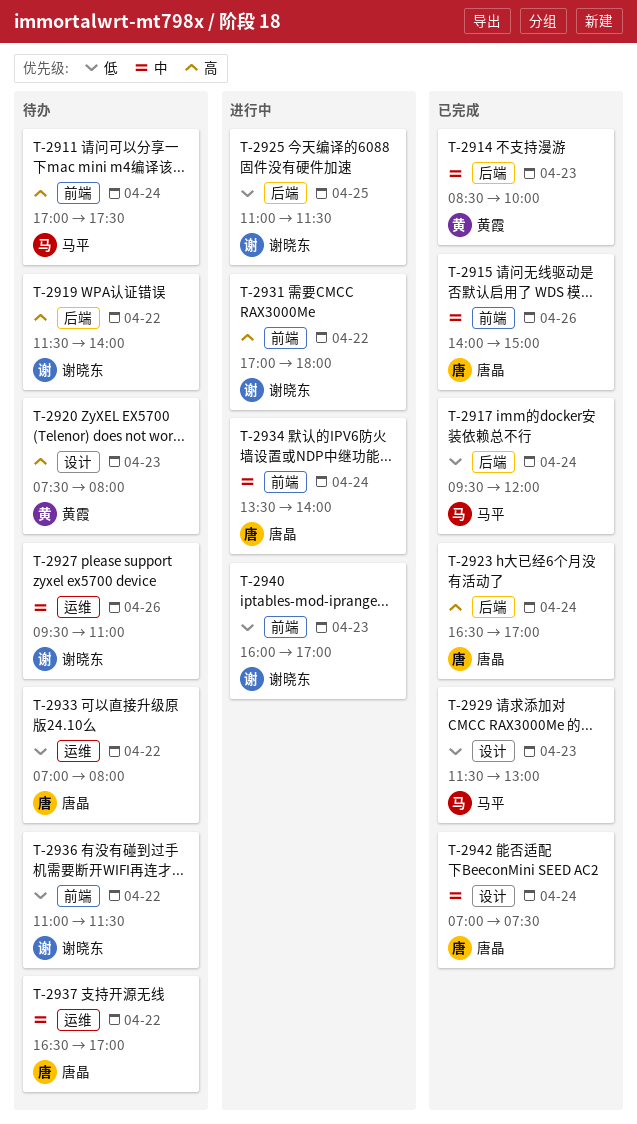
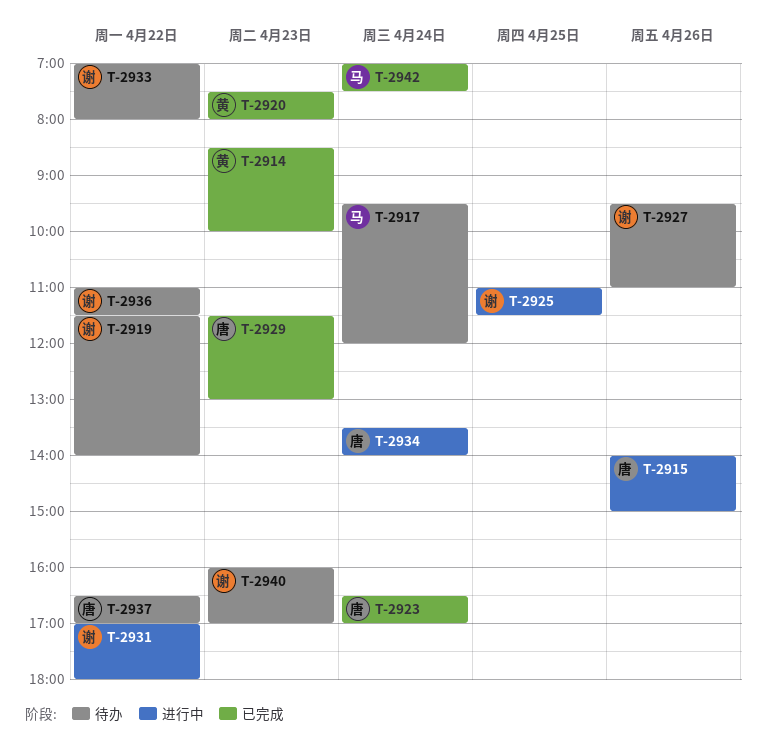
T-2911: present -> none
T-2915, status: 已完成 -> 进行中
T-2917, status: 已完成 -> 待办
T-2920, status: 待办 -> 已完成
T-2929, owner: 马平 -> 唐晶
T-2933, owner: 唐晶 -> 谢晓东
T-2940, status: 进行中 -> 待办
T-2942, owner: 唐晶 -> 马平

